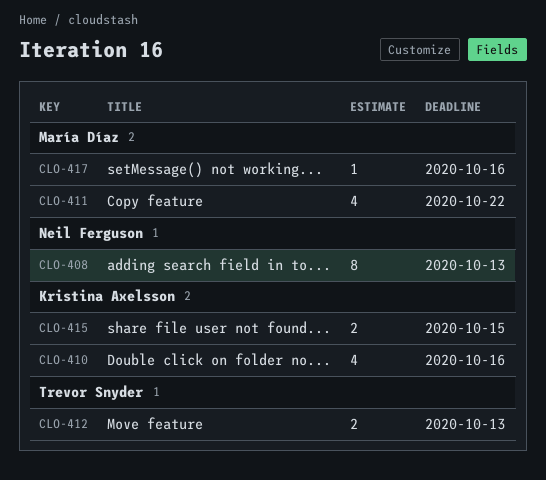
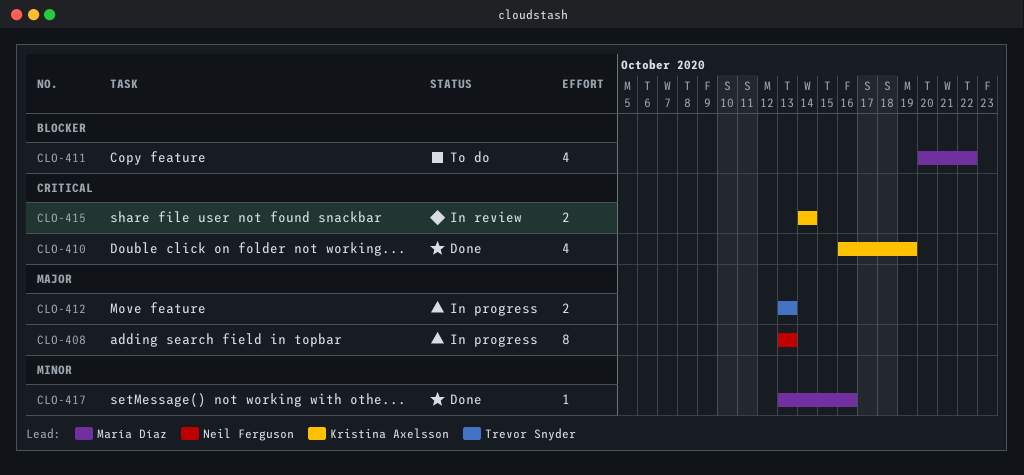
CLO-410, due: Oct 16 -> Oct 19
CLO-415, due: Oct 15 -> Oct 14

